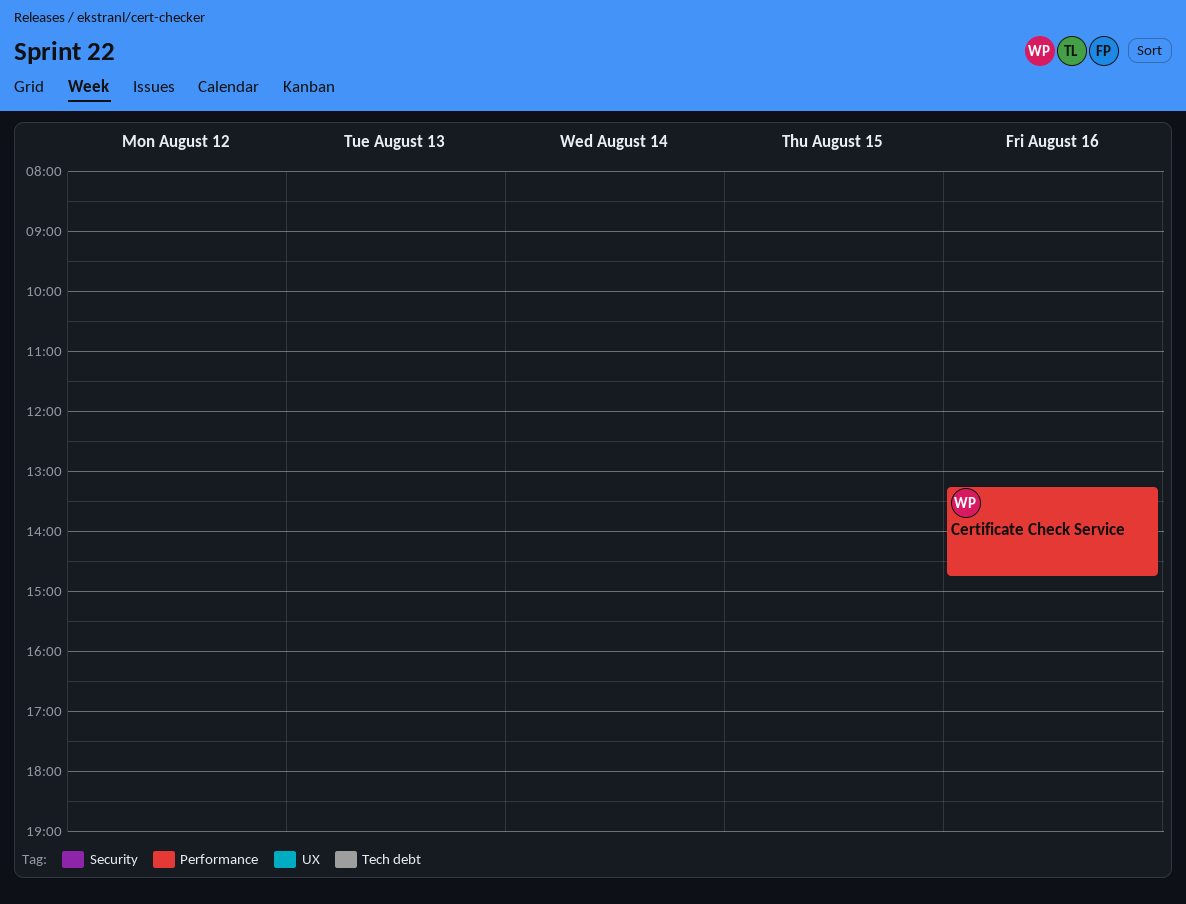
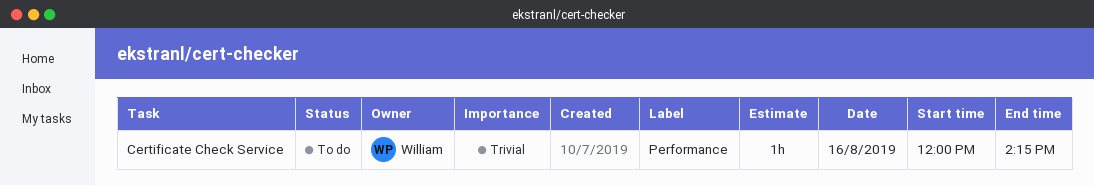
Certificate Check Service, begins: 13:15 -> 12:00
Certificate Check Service, ends: 14:45 -> 14:15

